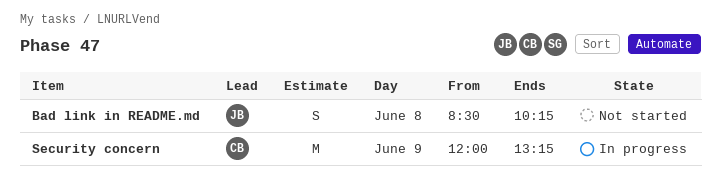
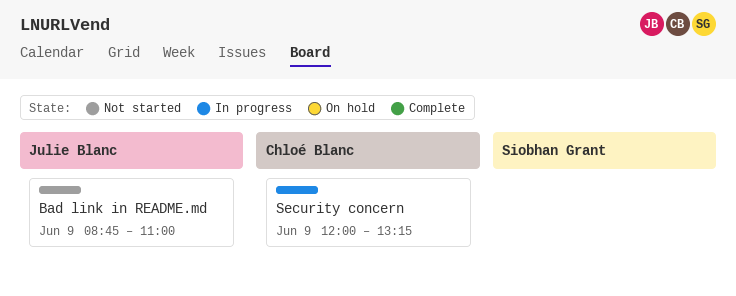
Bad link in README.md, day: Jun 8 -> Jun 9
Bad link in README.md, begins: 08:30 -> 08:45
Bad link in README.md, ends: 10:15 -> 11:00

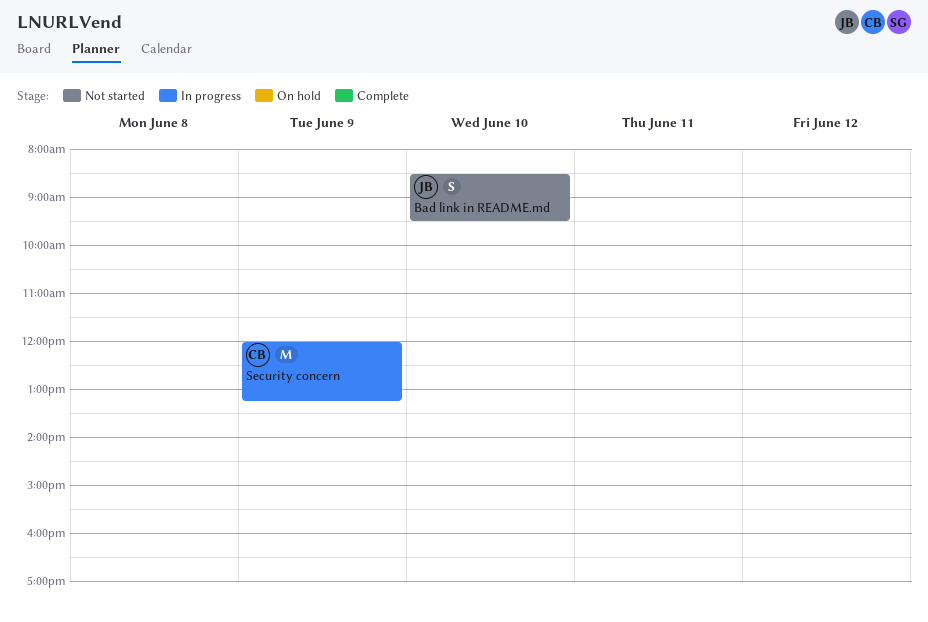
Bad link in README.md, day: Jun 9 -> Jun 10
Bad link in README.md, begins: 08:45 -> 08:30
Bad link in README.md, ends: 11:00 -> 09:30

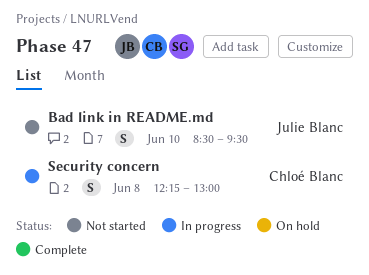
Security concern, estimate: M -> S
Security concern, day: Jun 9 -> Jun 8
Security concern, begins: 12:00 -> 12:15
Security concern, ends: 13:15 -> 13:00

